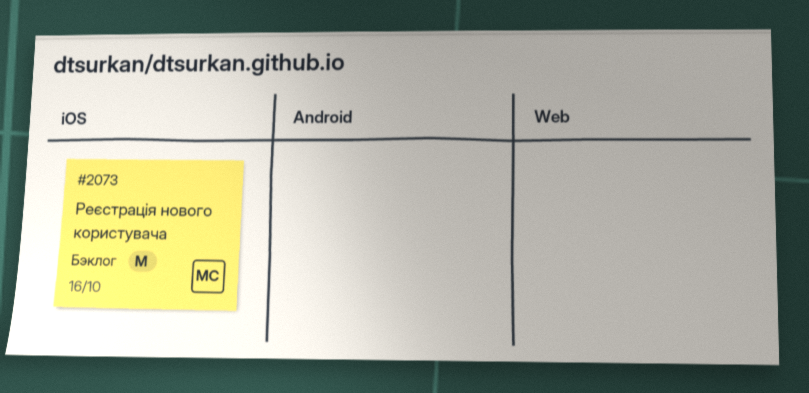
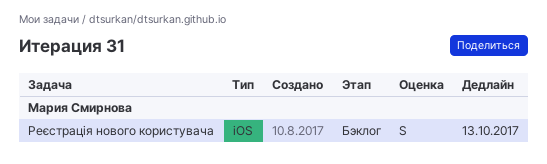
Реєстрація нового користувача, estimate: M -> S
Реєстрація нового користувача, due: Oct 16 -> Oct 13

